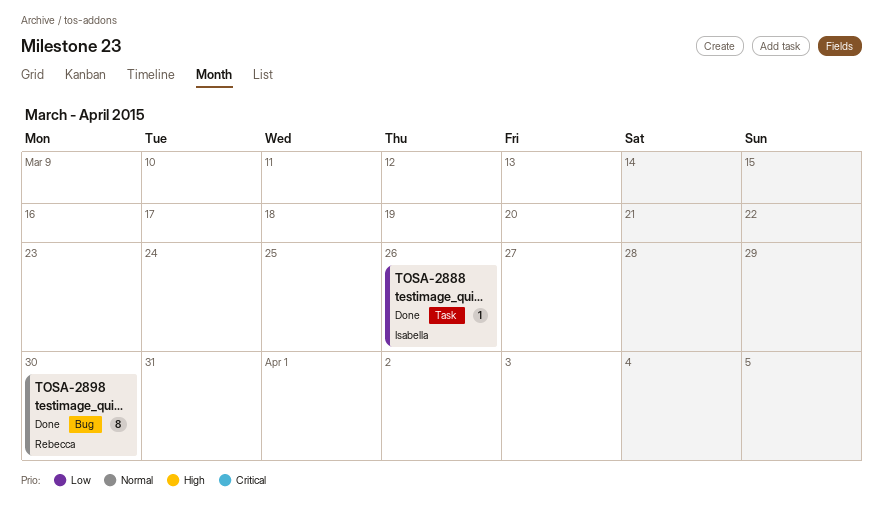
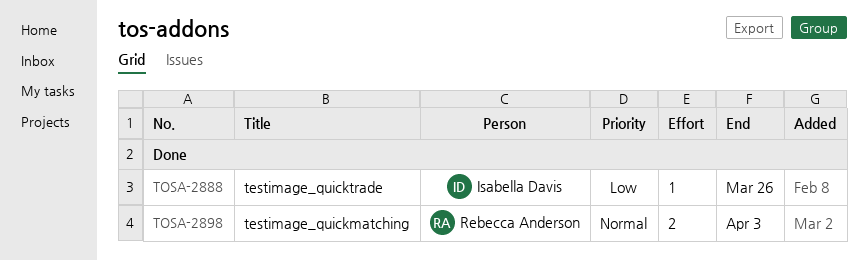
TOSA-2898, estimate: 8 -> 2
TOSA-2898, due: Mar 30 -> Apr 3

